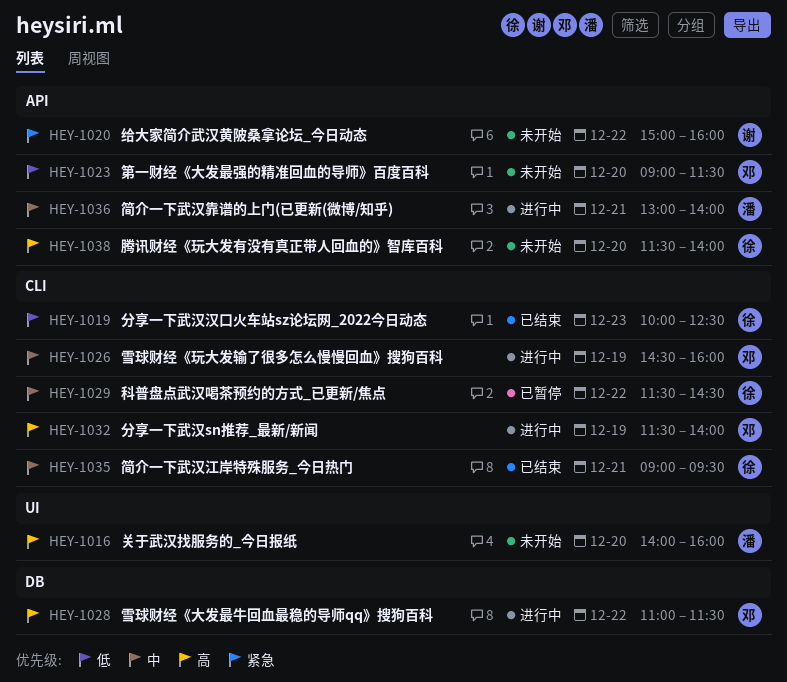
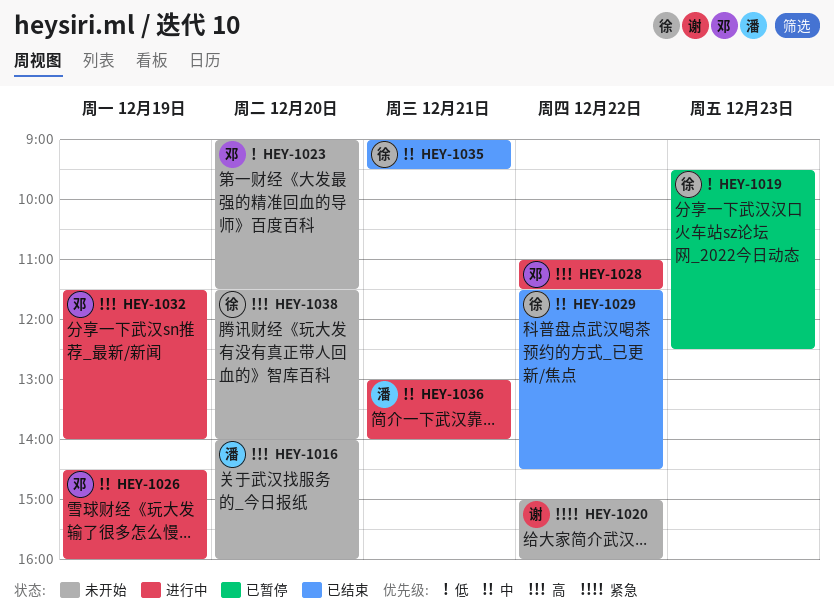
HEY-1019, status: 已结束 -> 已暂停
HEY-1019, begins: 10:00 -> 09:30
HEY-1029, status: 已暂停 -> 已结束

